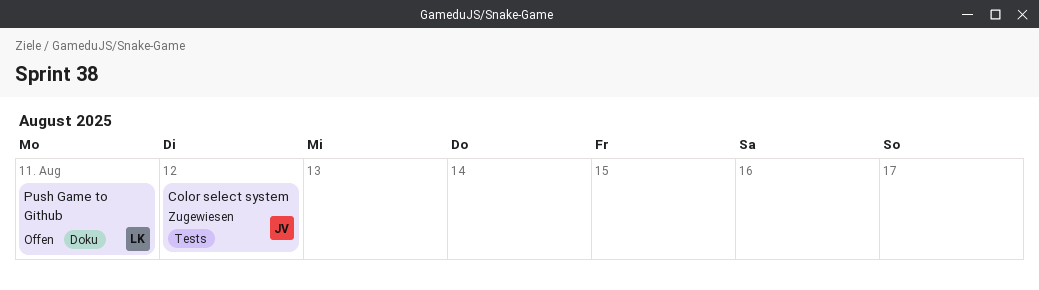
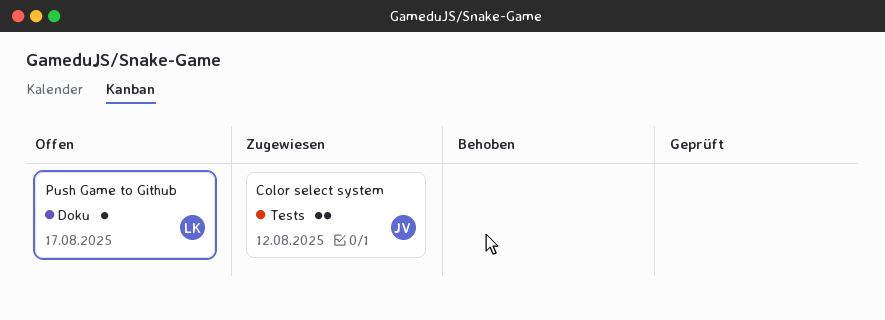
Push Game to Github, due: Aug 11 -> Aug 17

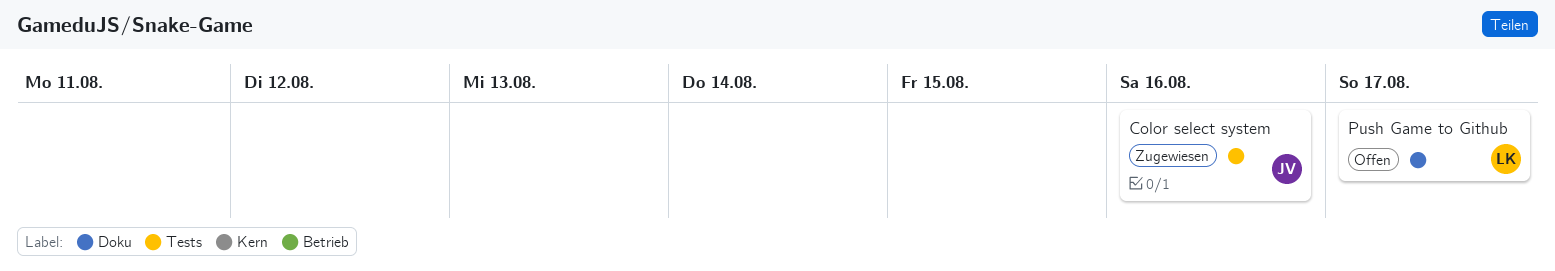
Color select system, due: Aug 12 -> Aug 16

